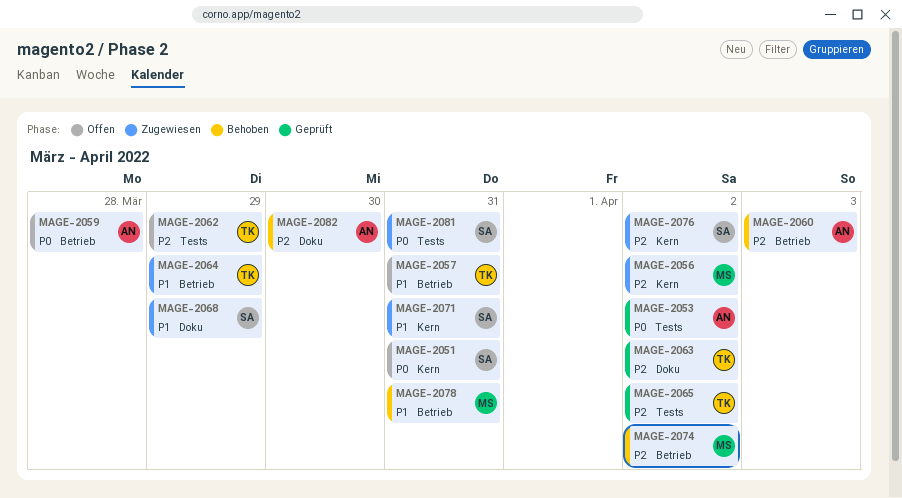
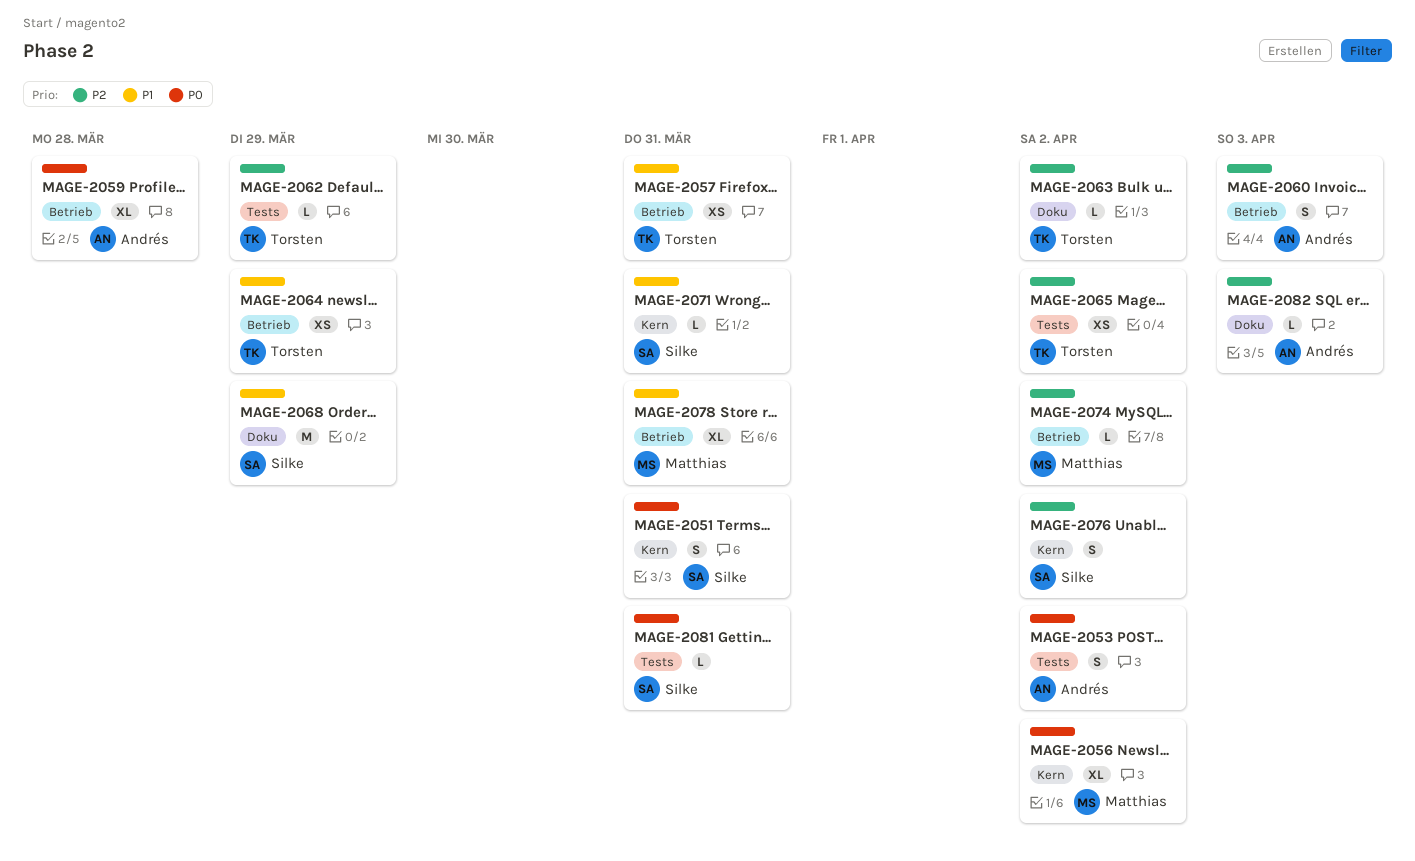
MAGE-2056, priority: P2 -> P0
MAGE-2082, due: Mar 30 -> Apr 3

